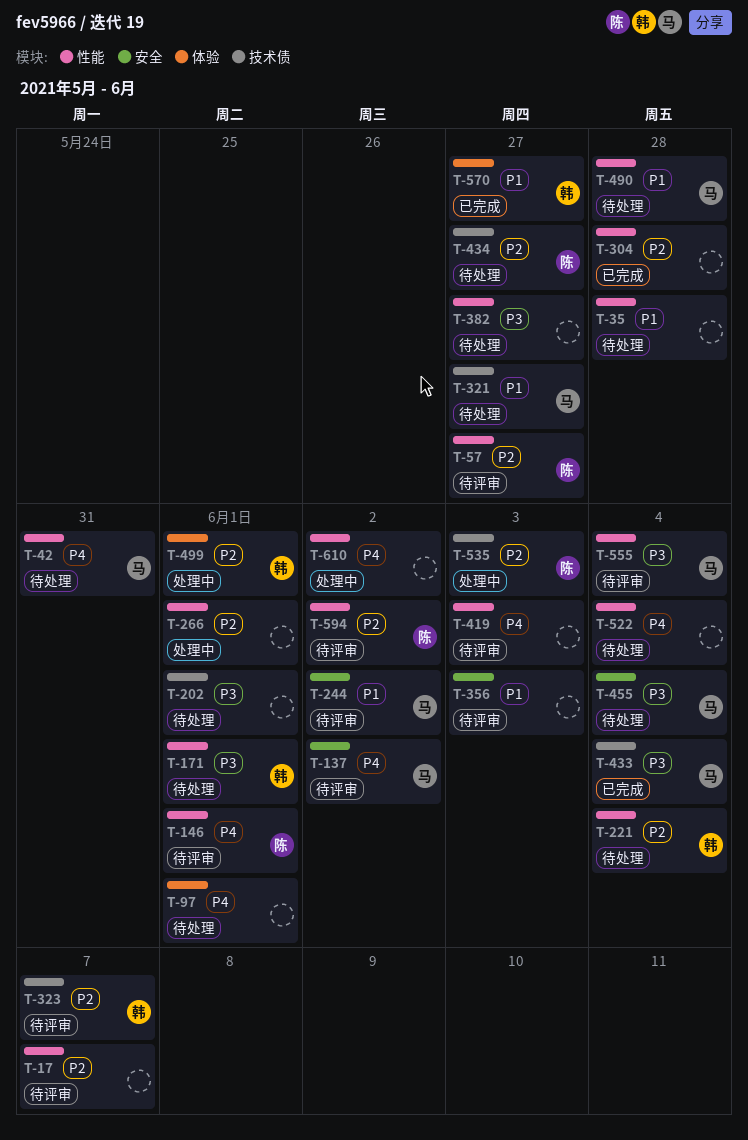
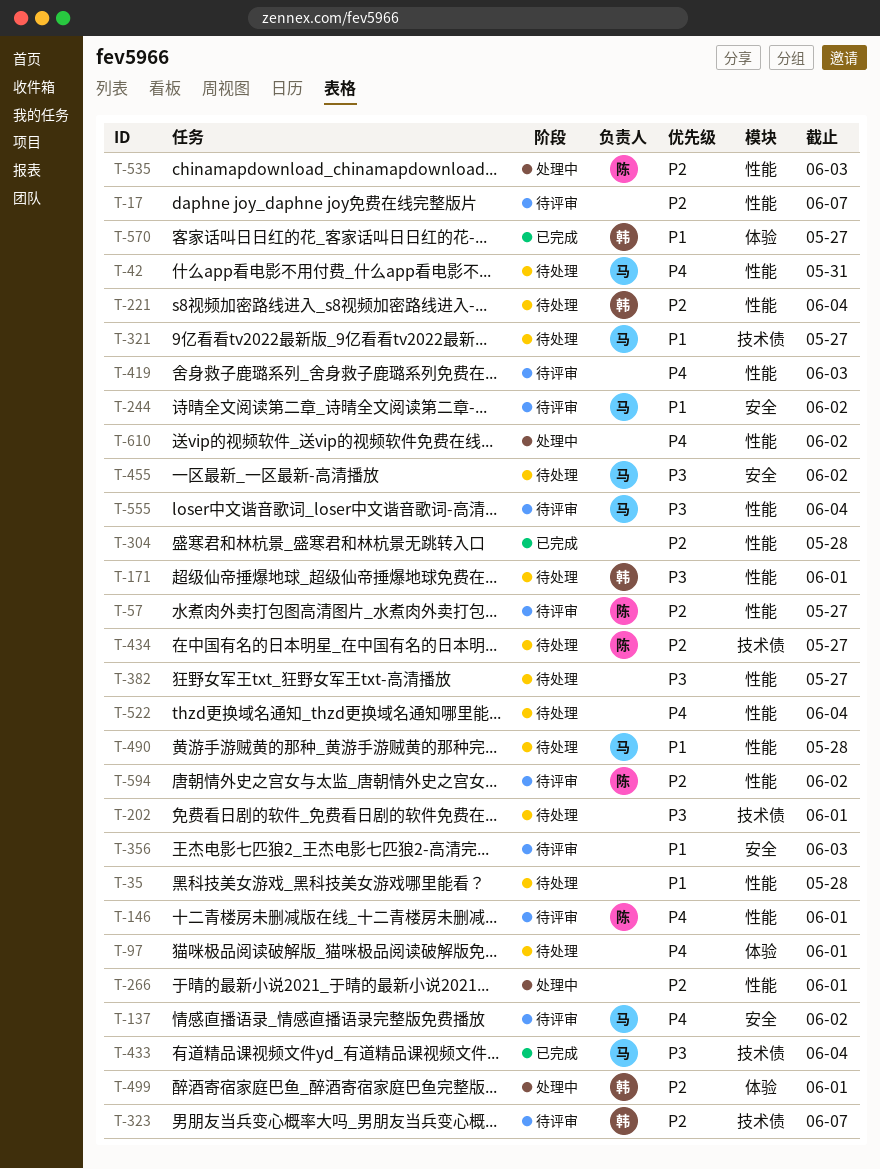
T-455, due: Jun 4 -> Jun 2
T-535, label: 技术债 -> 性能

